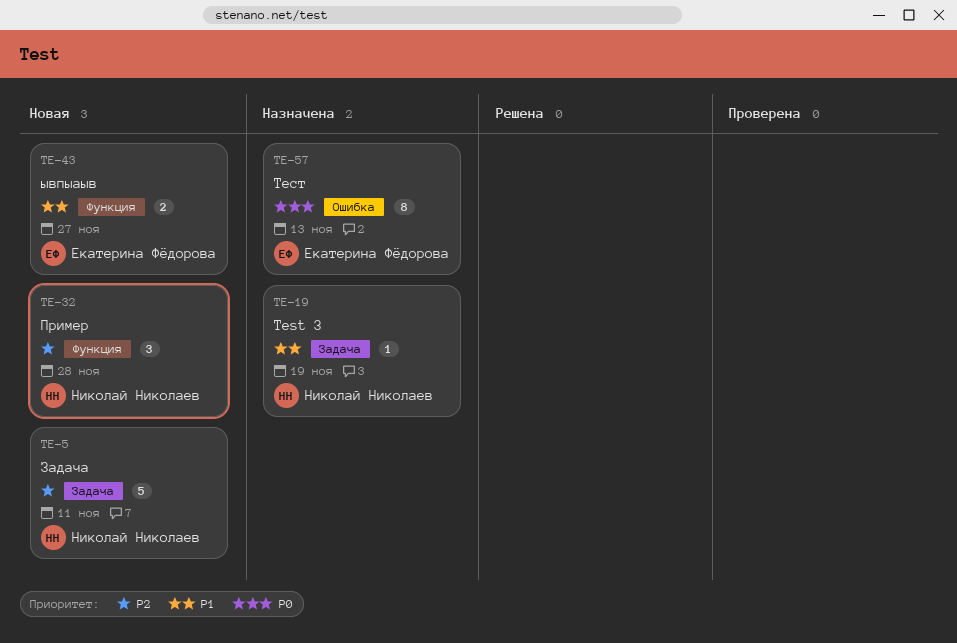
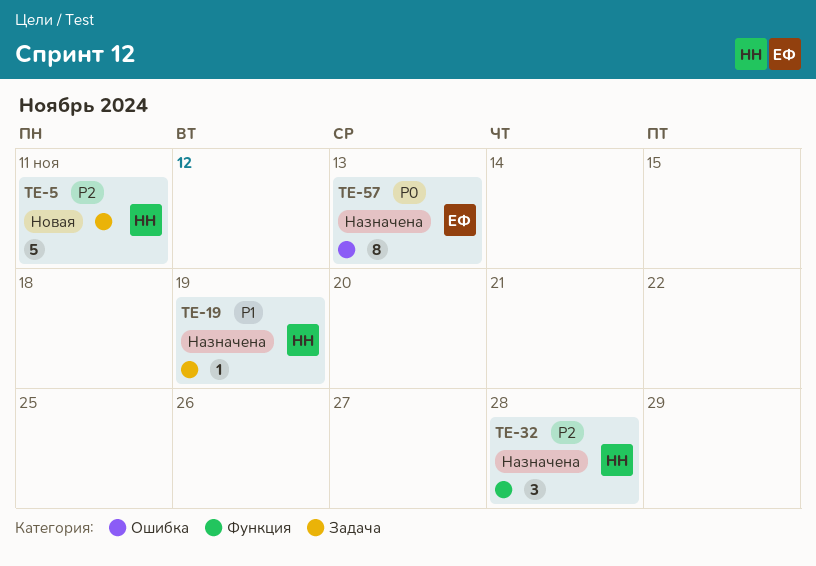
TE-32, status: Новая -> Назначена
TE-43: present -> none

